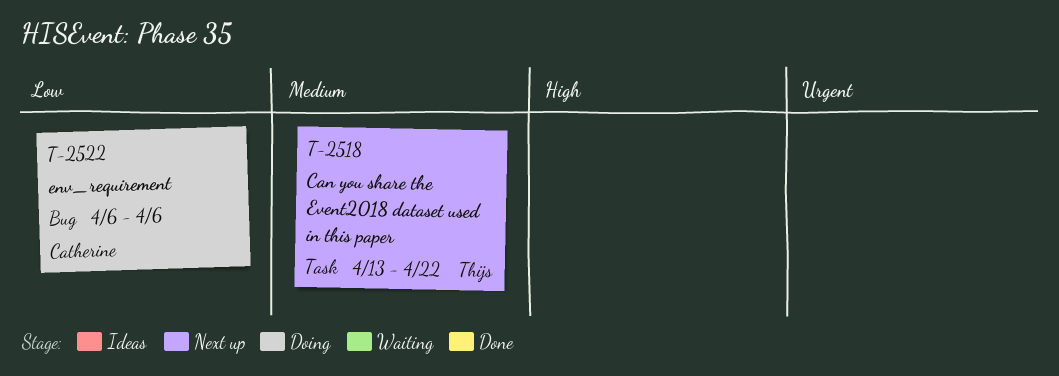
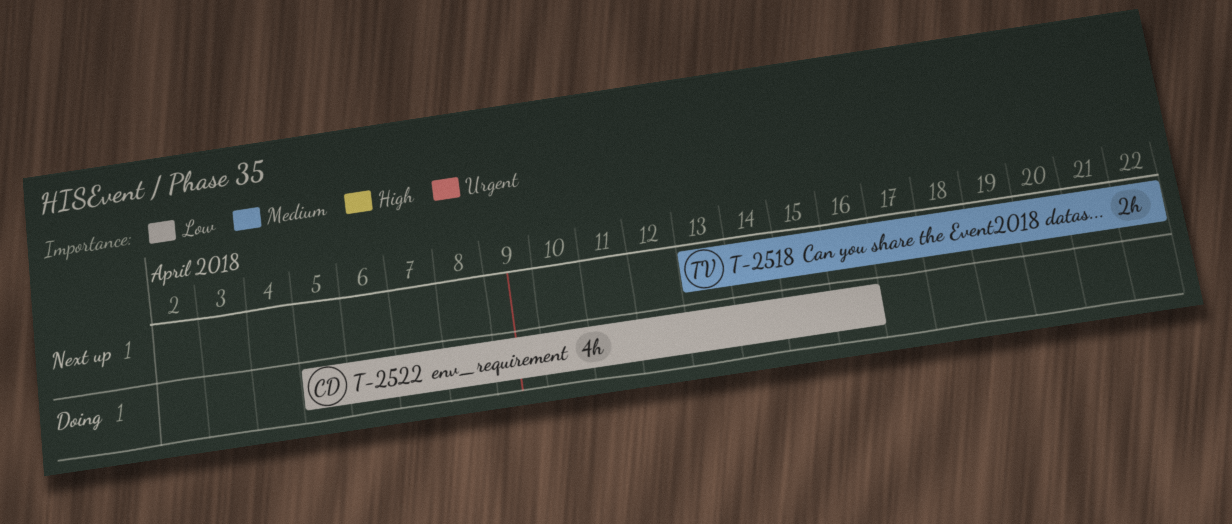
T-2522, start: Apr 6 -> Apr 5
T-2522, due: Apr 6 -> Apr 16

